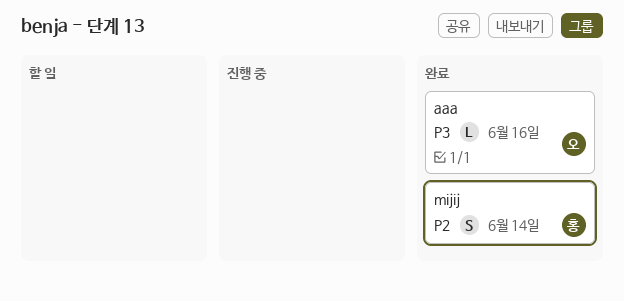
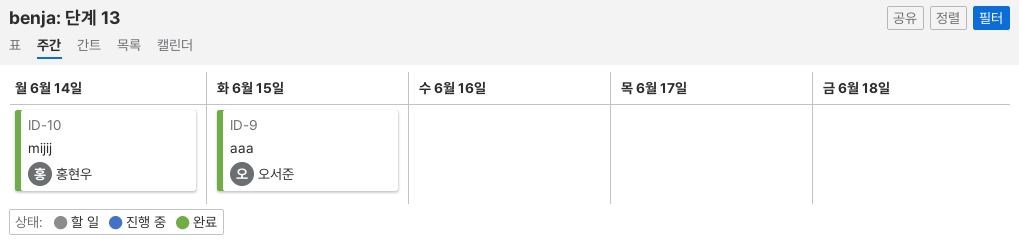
aaa, due: Jun 16 -> Jun 15

